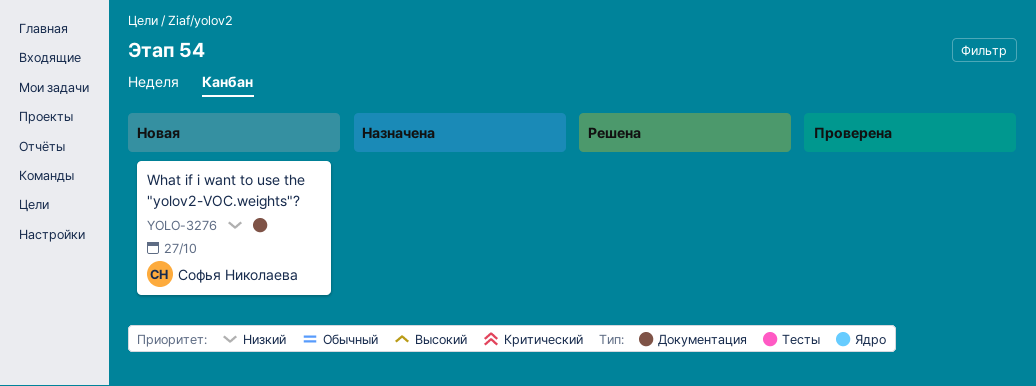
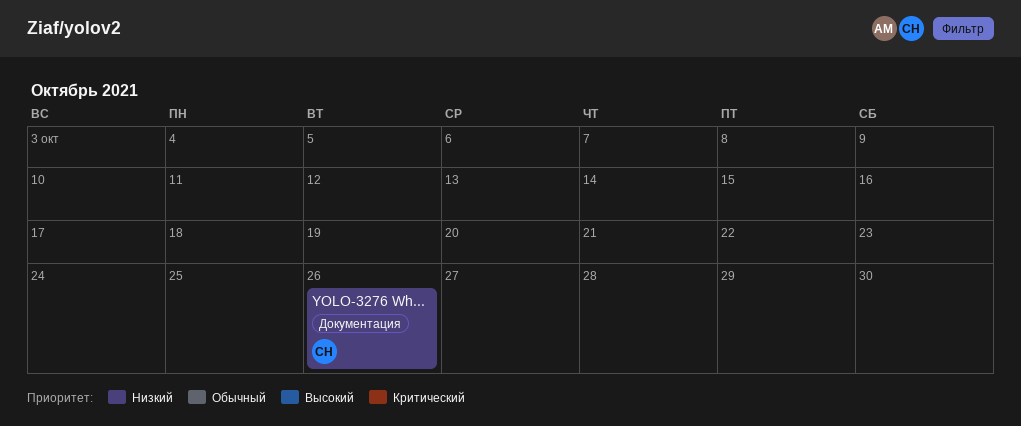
YOLO-3276, due: Oct 27 -> Oct 26

